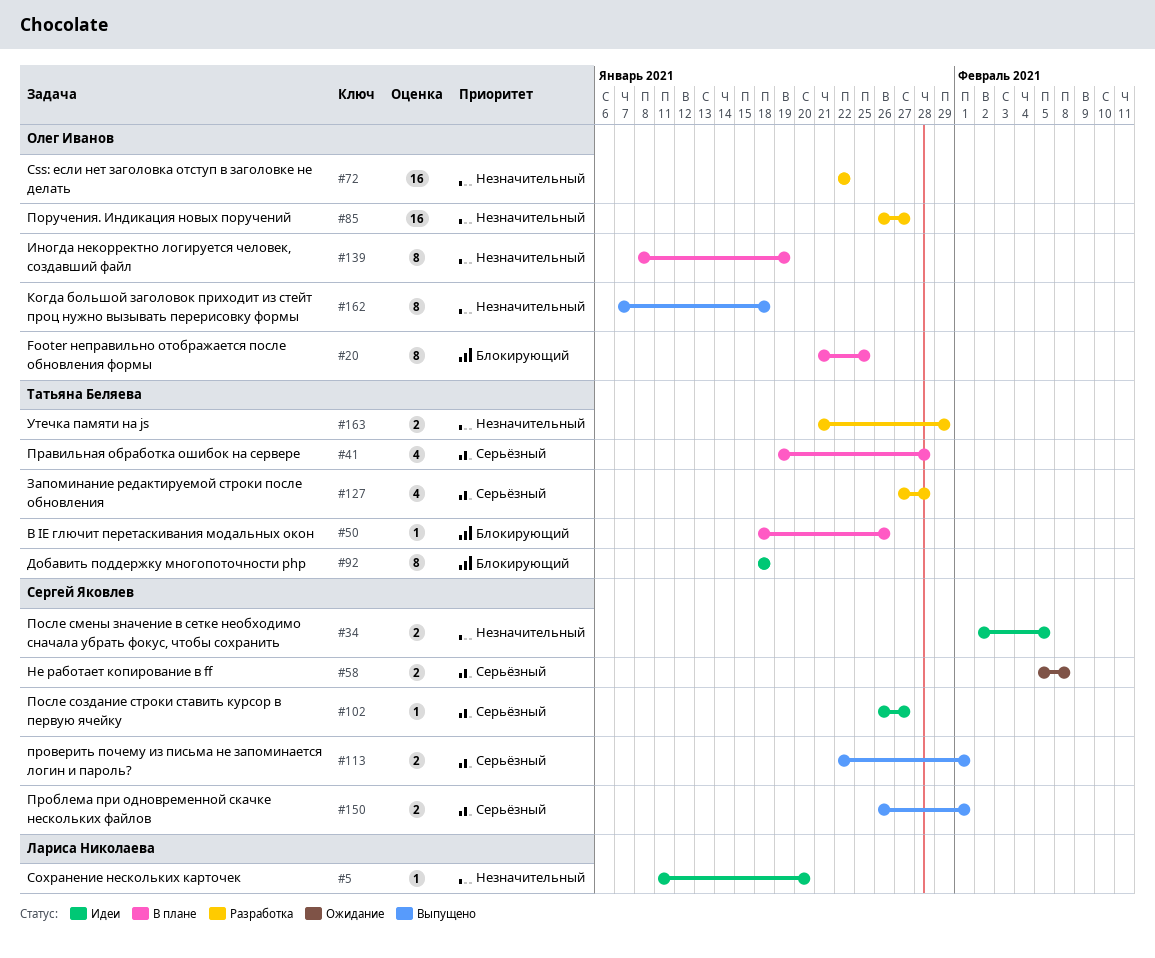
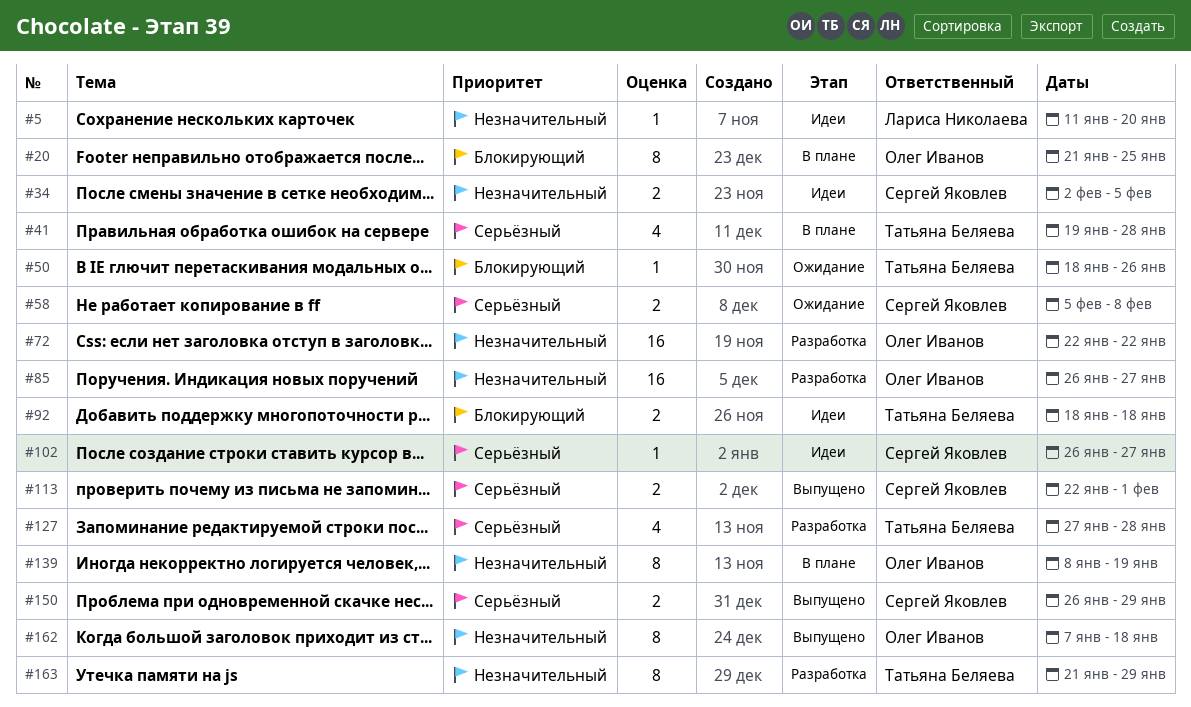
#50, status: В плане -> Ожидание
#92, estimate: 8 -> 2
#150, due: Feb 1 -> Jan 29
#163, estimate: 2 -> 8

